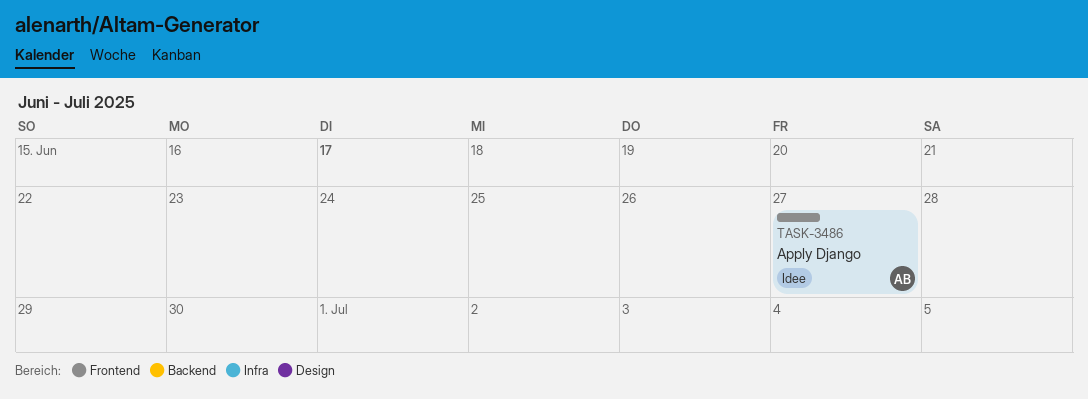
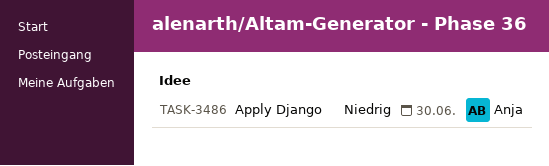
TASK-3486, due: Jun 27 -> Jun 30

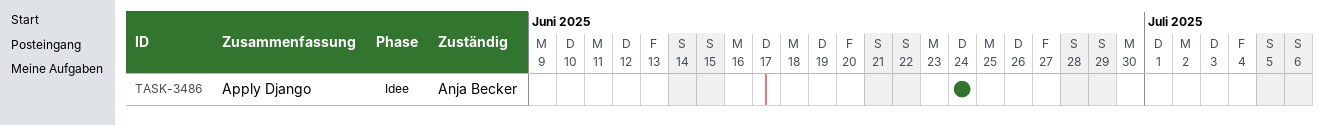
TASK-3486, due: Jun 30 -> Jun 24

